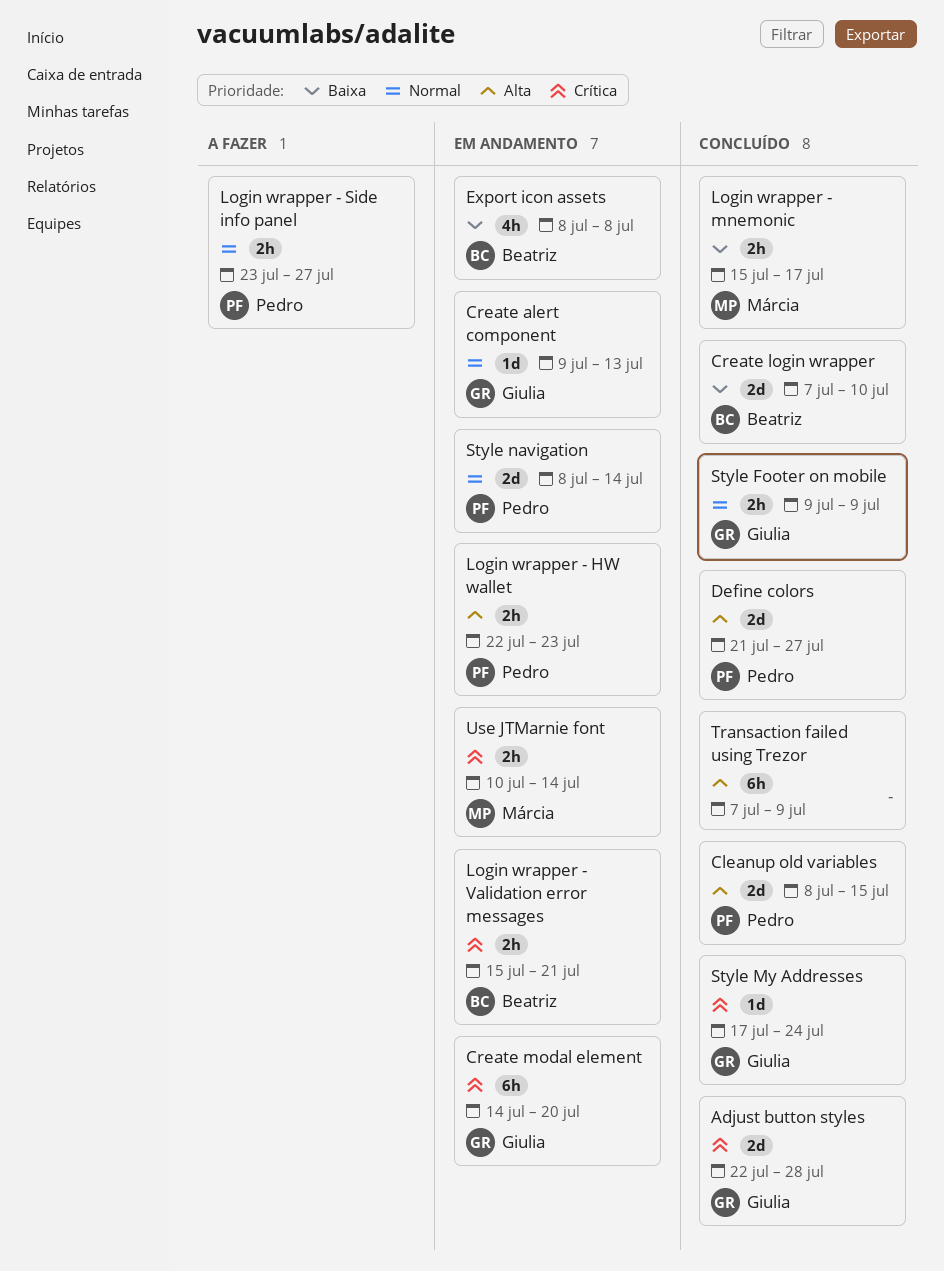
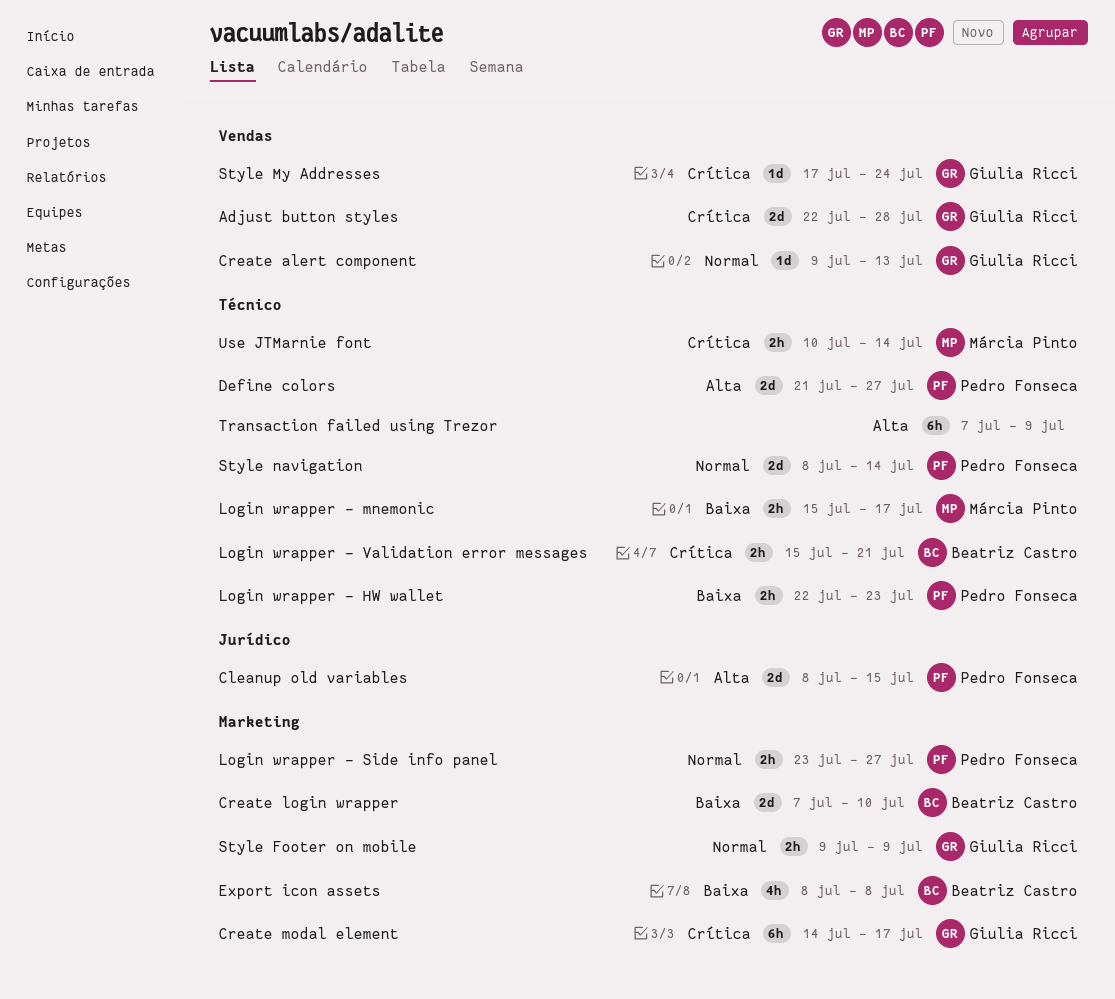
Create modal element, due: Jul 20 -> Jul 17
Login wrapper - HW wallet, priority: Alta -> Baixa

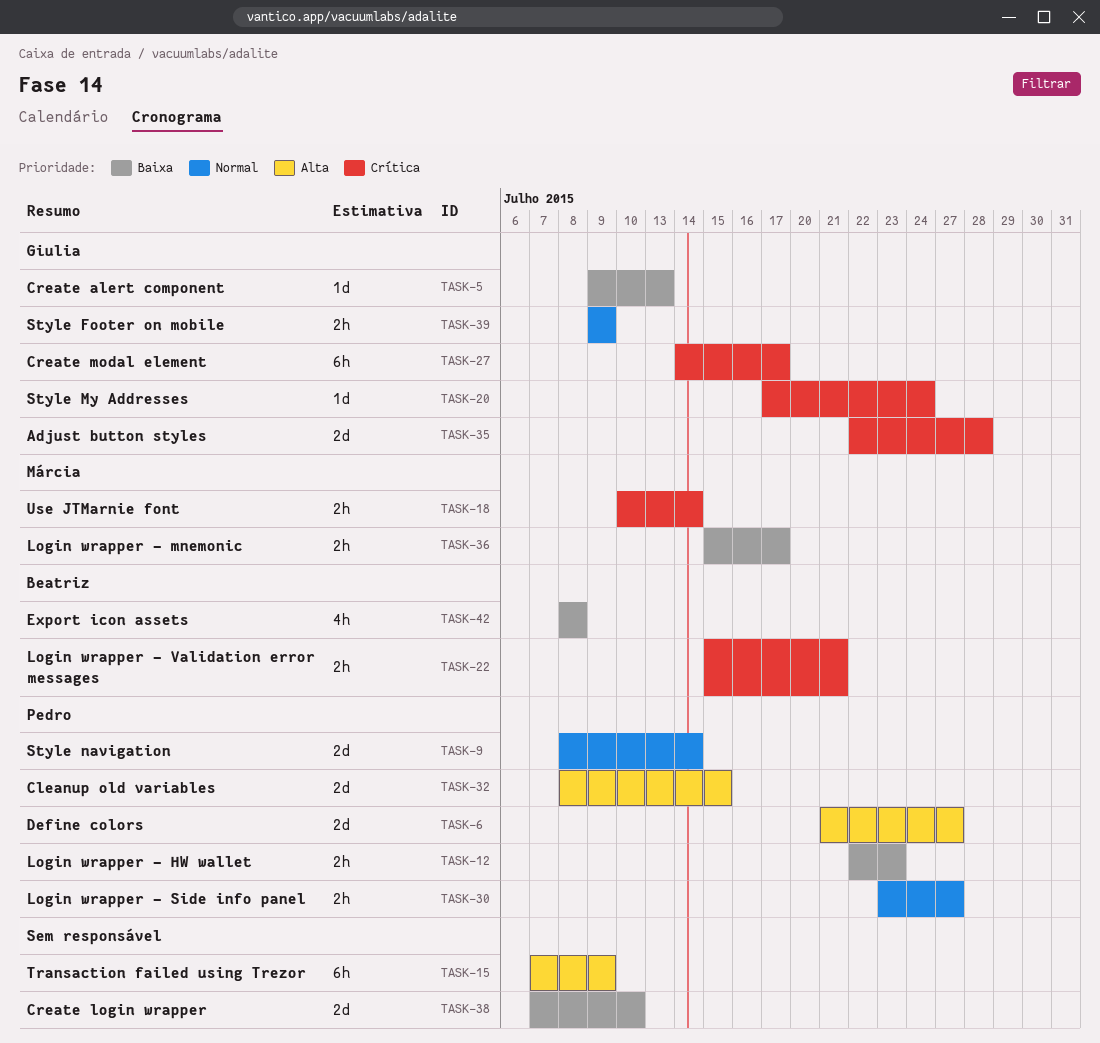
Create alert component, priority: Normal -> Baixa
Create login wrapper, owner: Beatriz Castro -> none

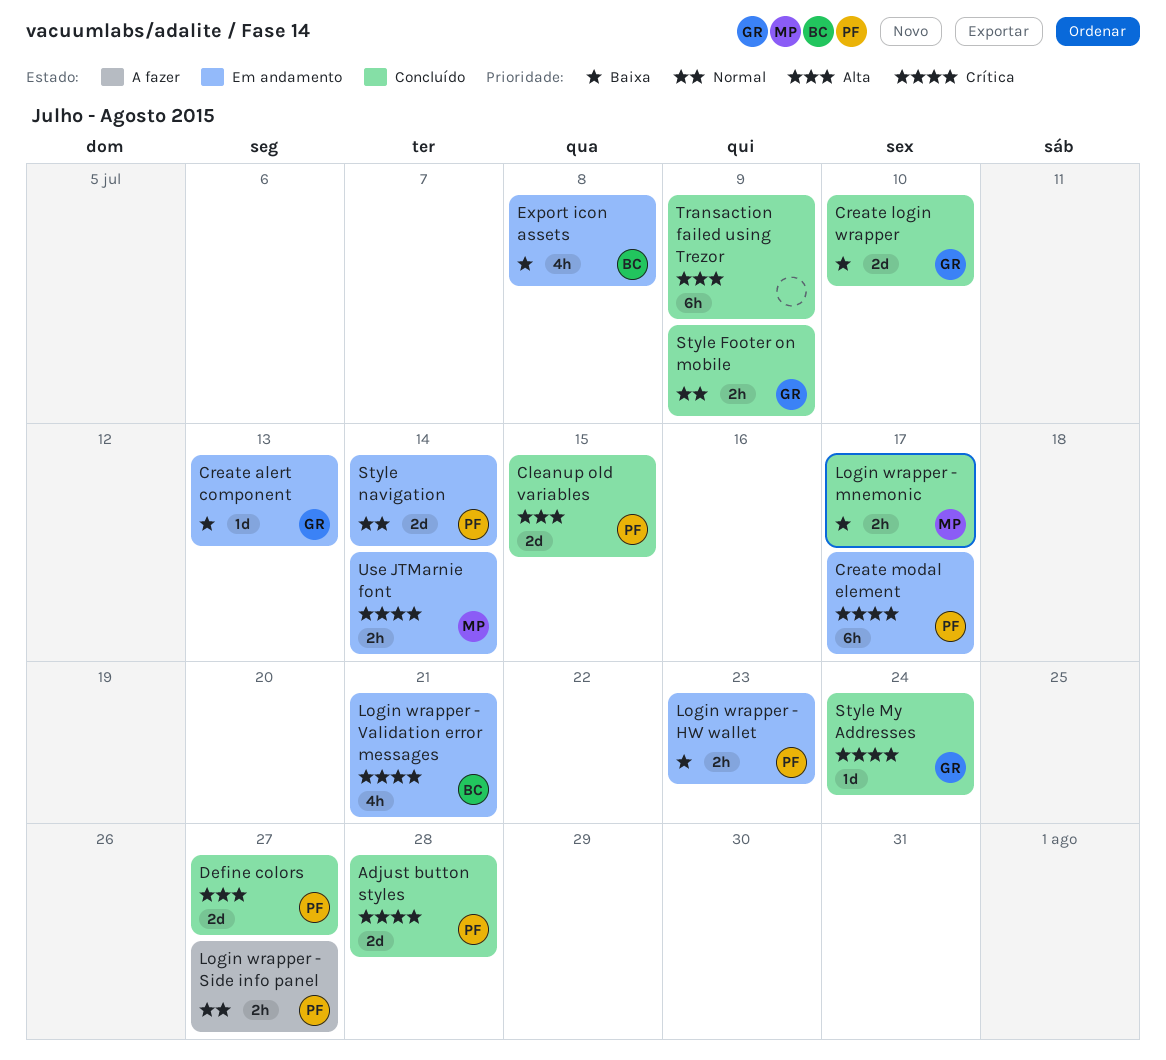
Adjust button styles, owner: Giulia -> Pedro
Create login wrapper, owner: none -> Giulia
Create modal element, owner: Giulia -> Pedro
Login wrapper - Validation error messages, estimate: 2h -> 4h

